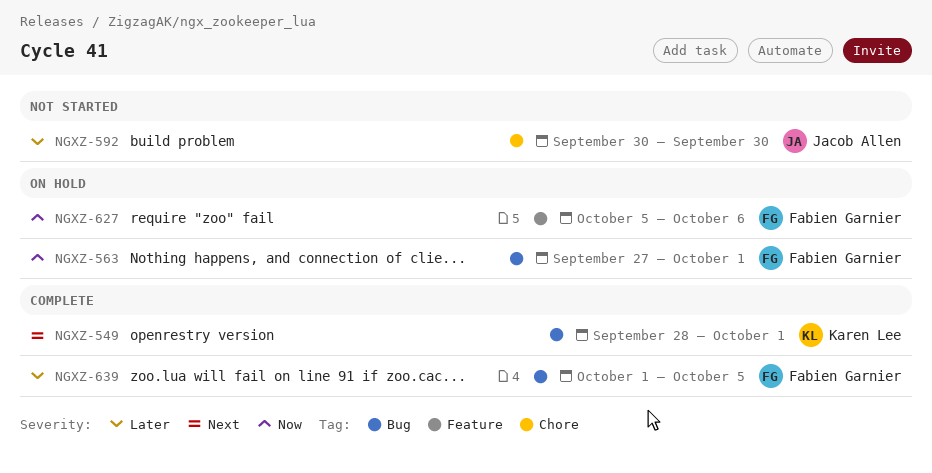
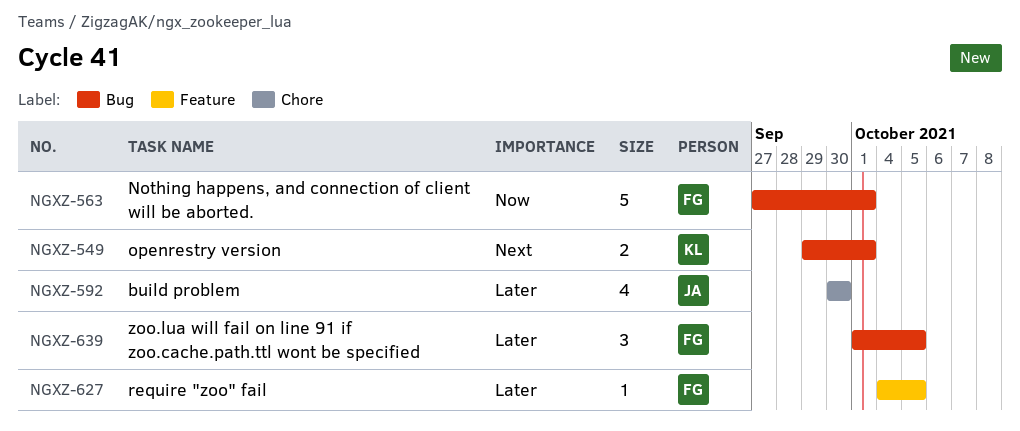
NGXZ-549, start: Sep 28 -> Sep 29
NGXZ-627, priority: Now -> Later
NGXZ-627, start: Oct 5 -> Oct 4
NGXZ-627, due: Oct 6 -> Oct 5

